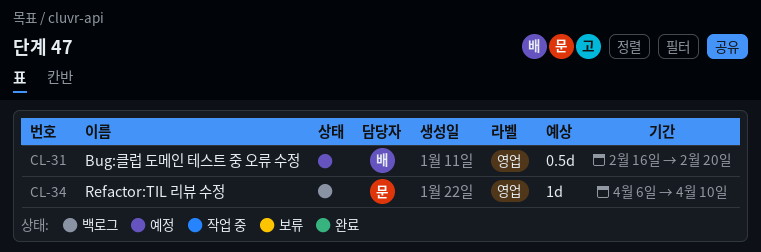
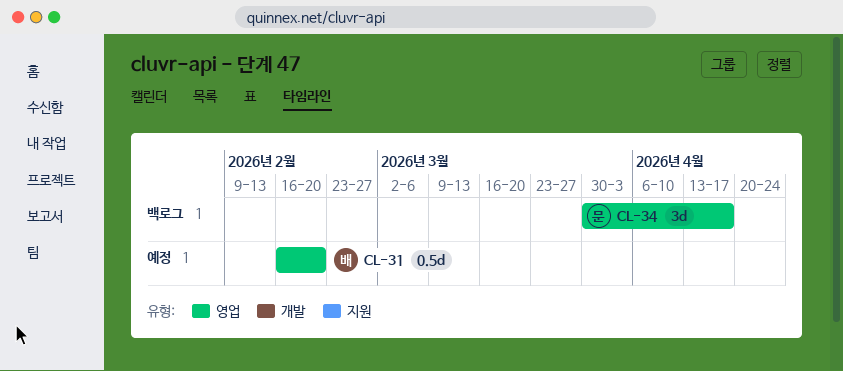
CL-34, estimate: 1d -> 3d
CL-34, start: Apr 6 -> Mar 30
CL-34, due: Apr 10 -> Apr 17

